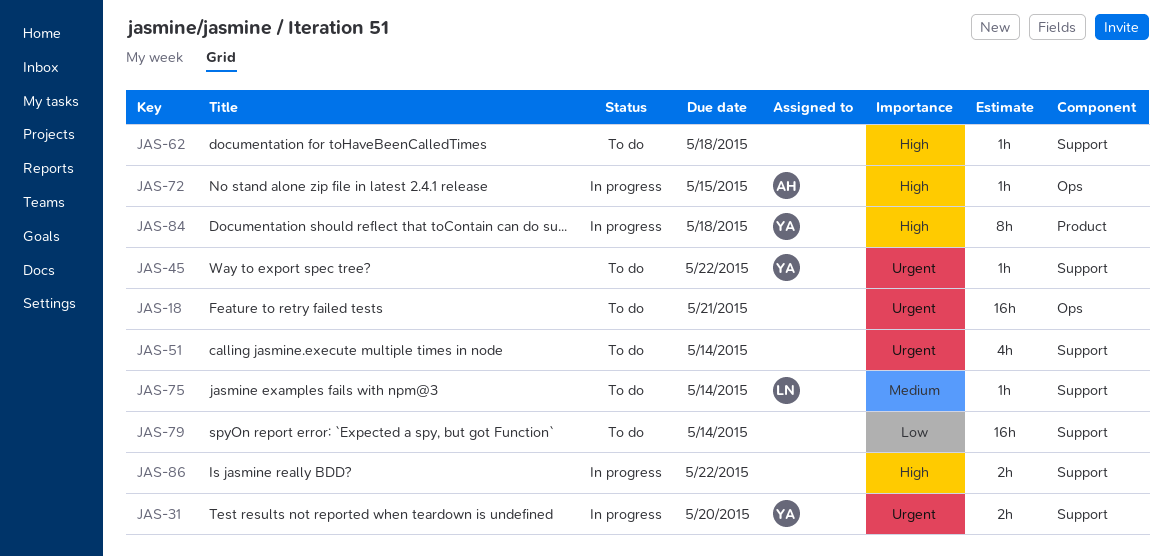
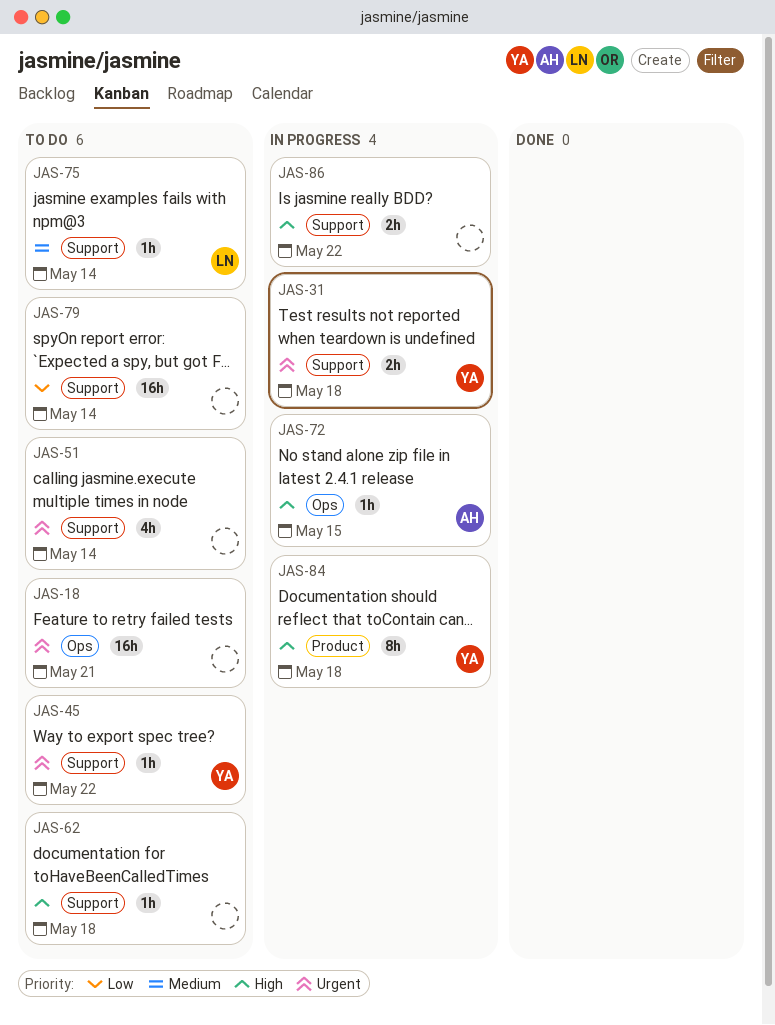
JAS-31, due: May 20 -> May 18

